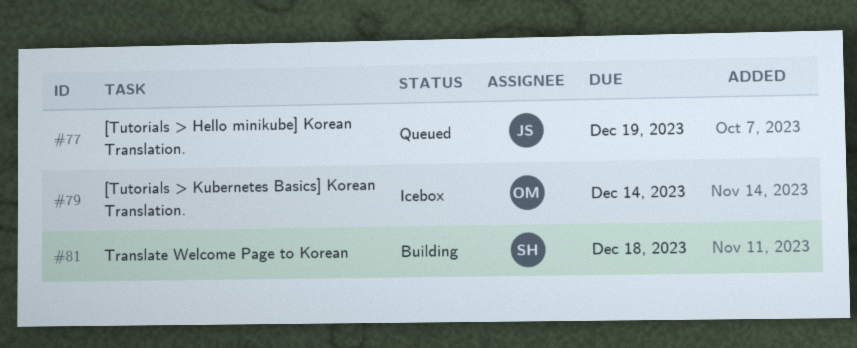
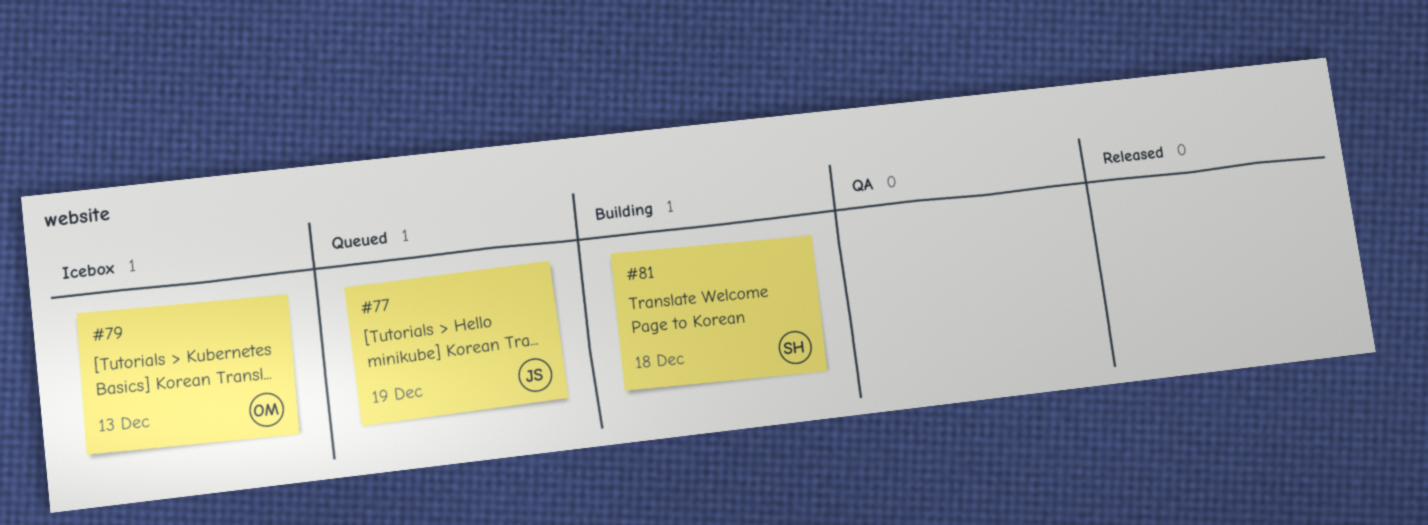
#79, due: Dec 14 -> Dec 13

